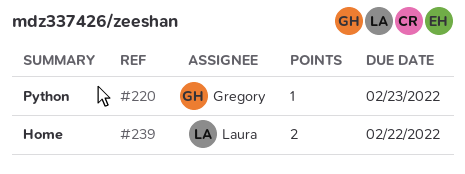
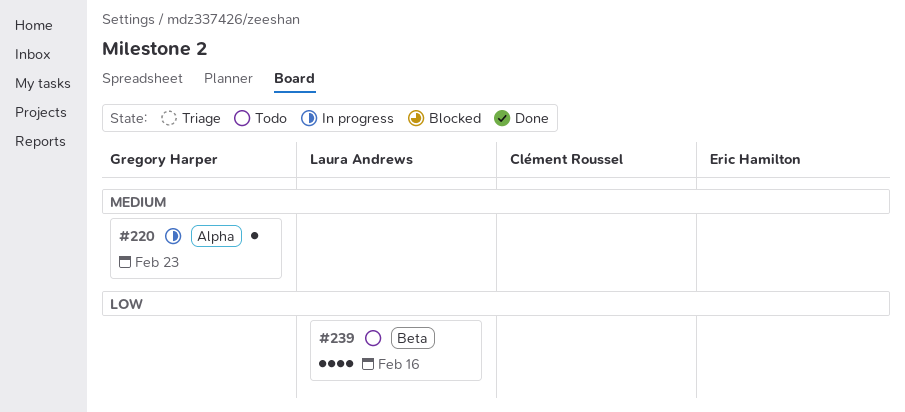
#239, estimate: 2 -> 4
#239, due: Feb 22 -> Feb 16

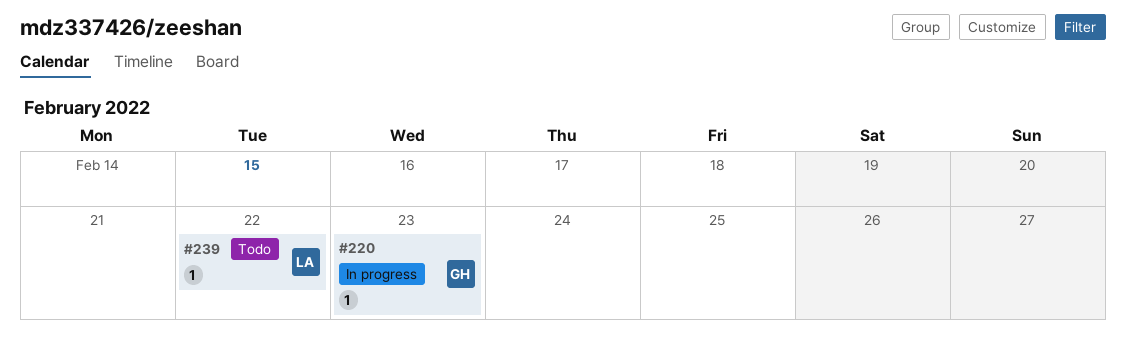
#239, estimate: 4 -> 1
#239, due: Feb 16 -> Feb 22

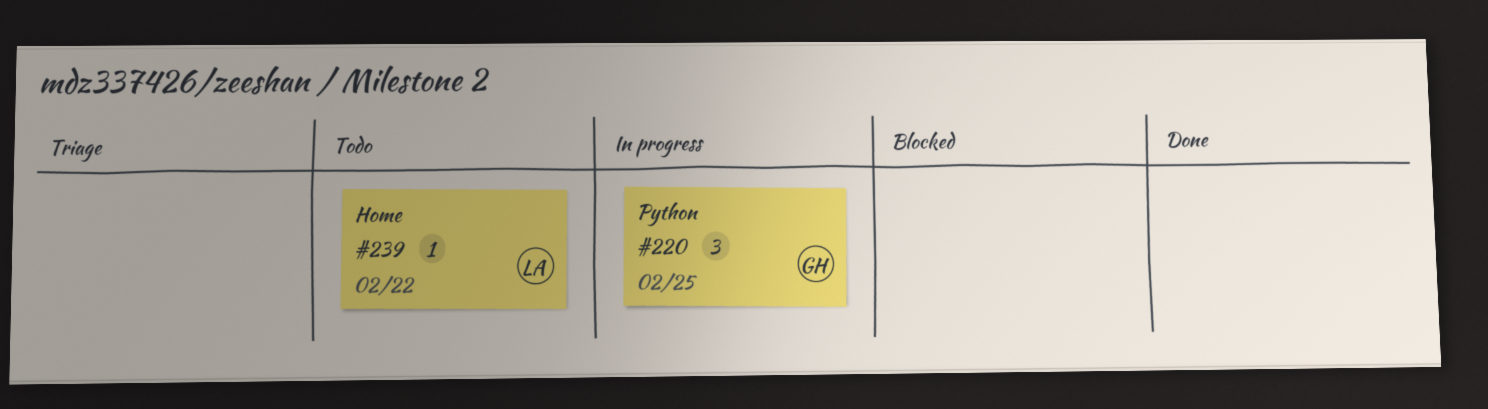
#220, estimate: 1 -> 3
#220, due: Feb 23 -> Feb 25

